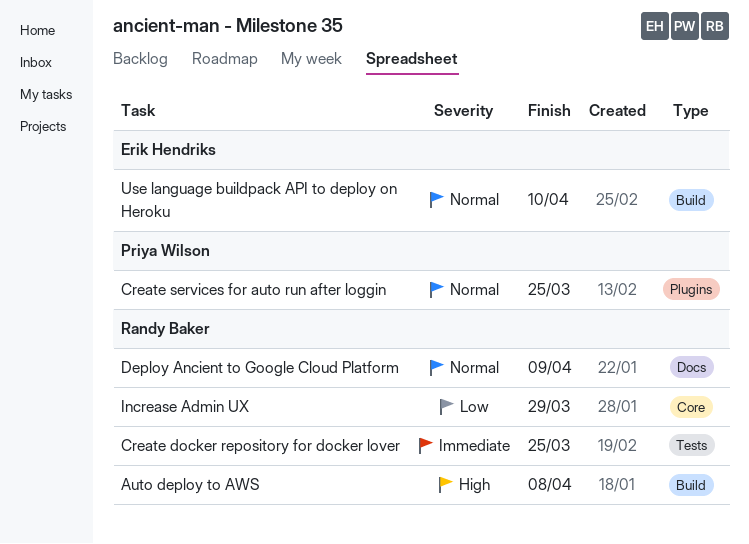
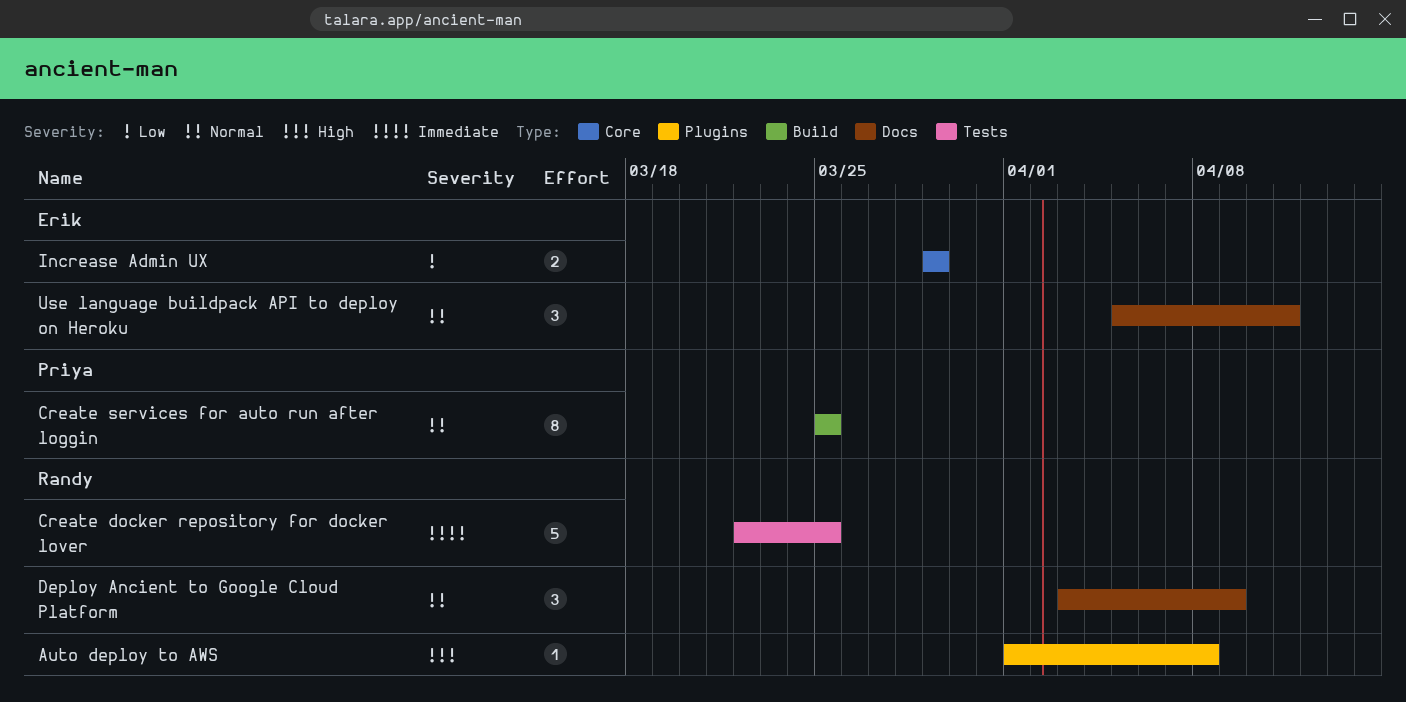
Auto deploy to AWS, label: Build -> Plugins
Create services for auto run after loggin, label: Plugins -> Build
Increase Admin UX, owner: Randy Baker -> Erik Hendriks
Use language buildpack API to deploy on Heroku, label: Build -> Docs
Use language buildpack API to deploy on Heroku, due: Apr 10 -> Apr 11

